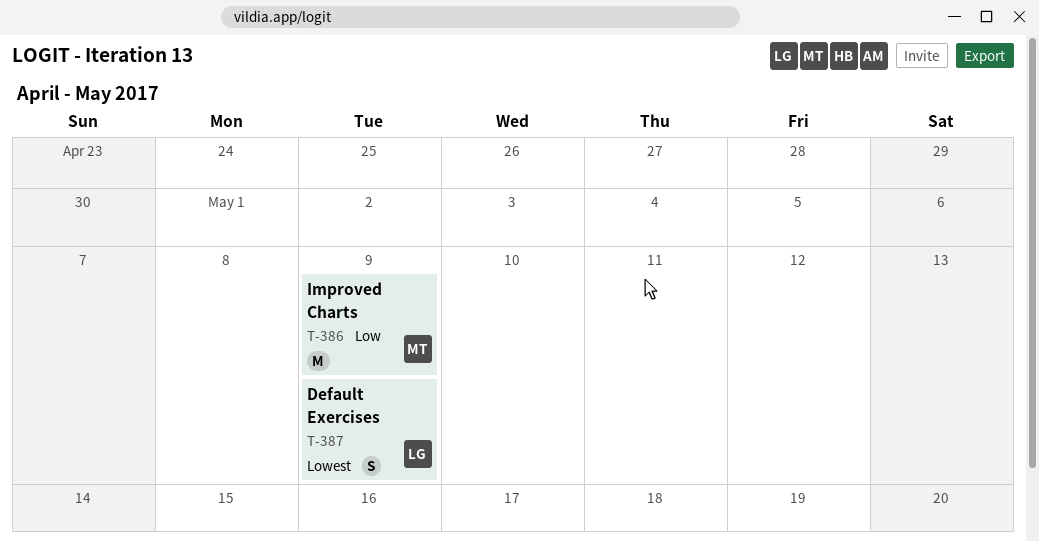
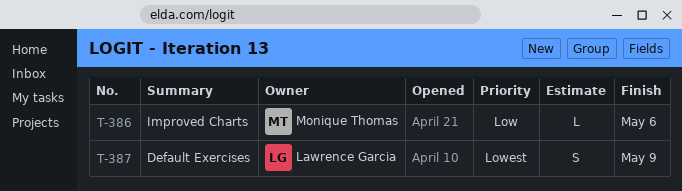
T-386, estimate: M -> L
T-386, due: May 9 -> May 6

